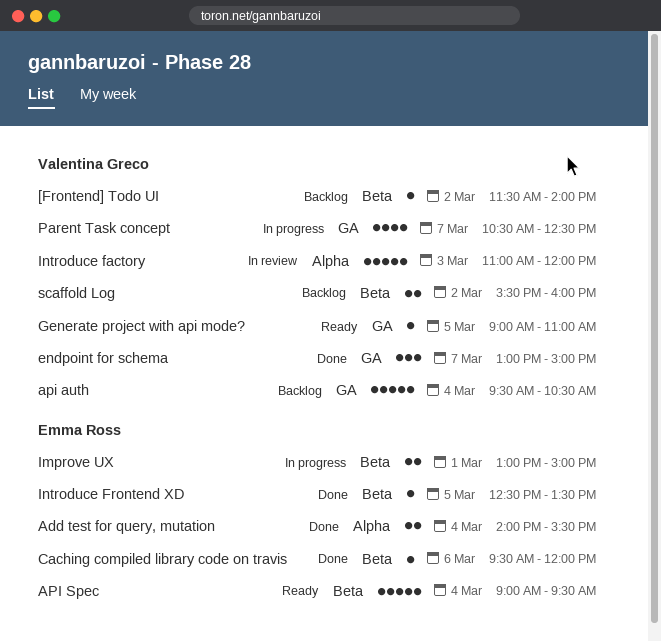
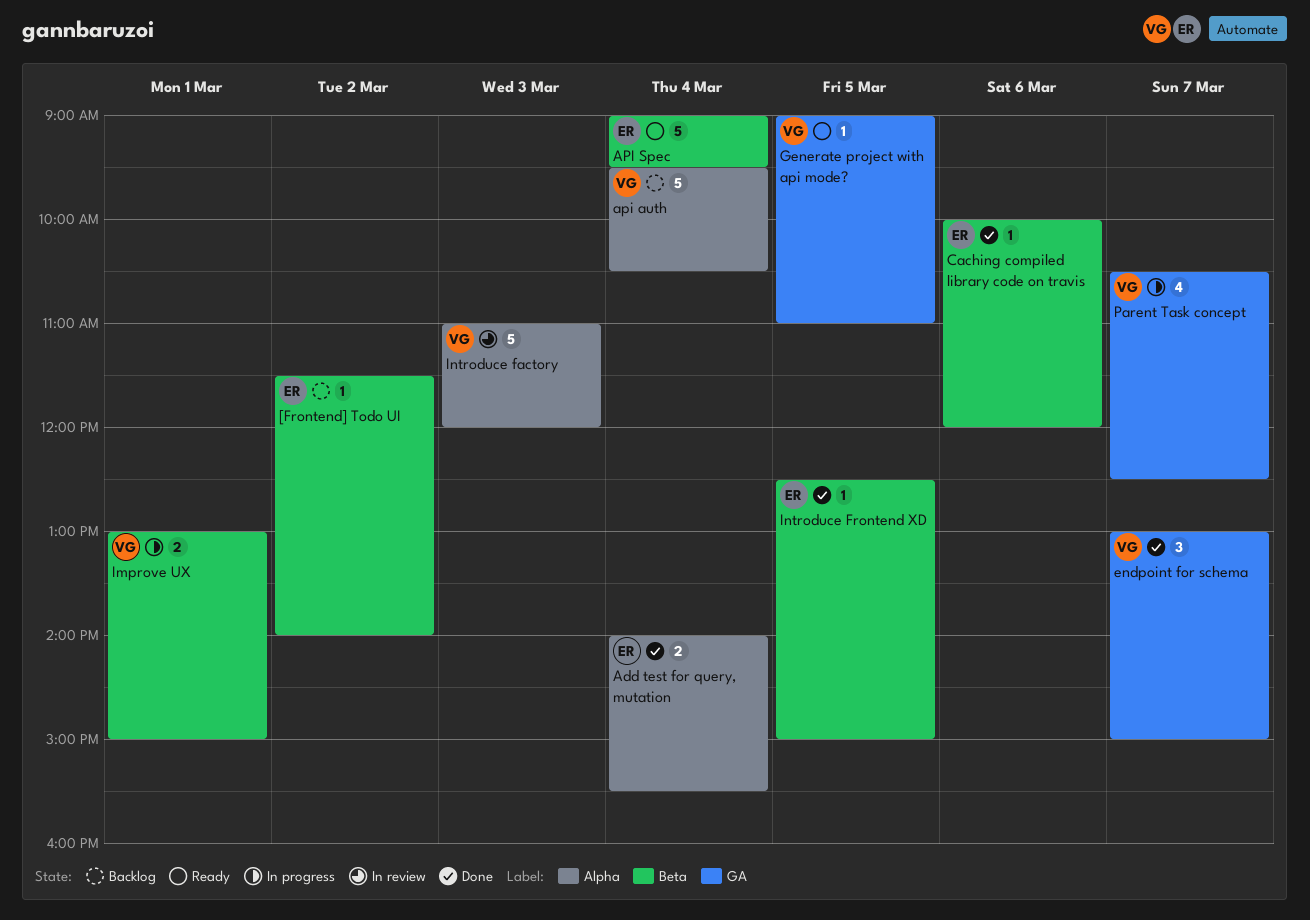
[Frontend] Todo UI, owner: Valentina Greco -> Emma Ross
api auth, label: GA -> Alpha
Caching compiled library code on travis, begins: 09:30 -> 10:00
Improve UX, owner: Emma Ross -> Valentina Greco
Introduce Frontend XD, ends: 13:30 -> 15:00
scaffold Log: present -> none

